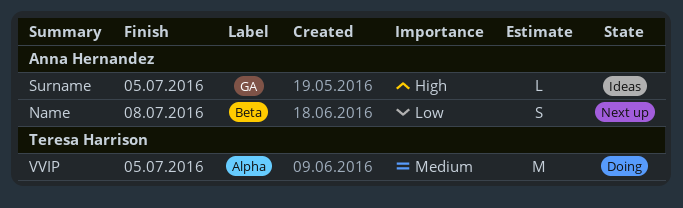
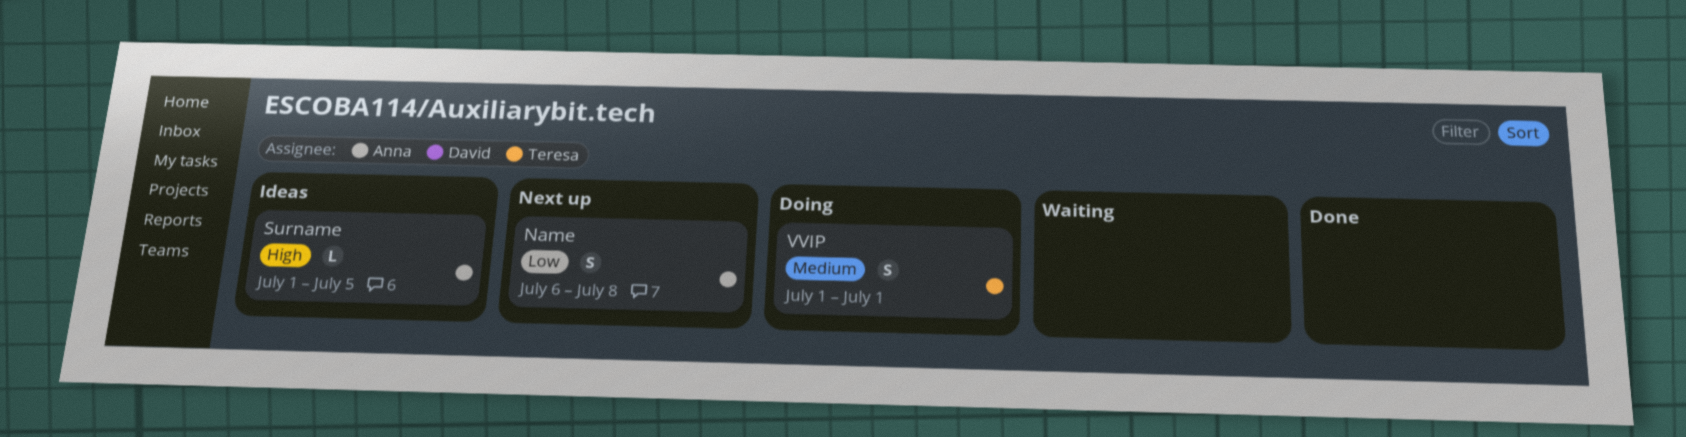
VVIP, estimate: M -> S
VVIP, due: Jul 5 -> Jul 1

